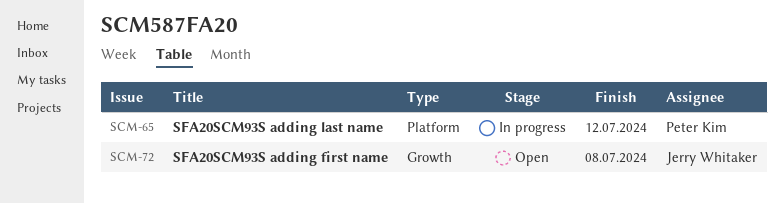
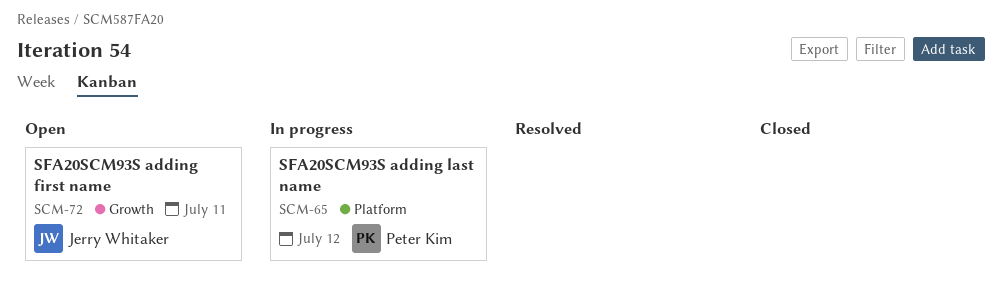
SCM-72, due: Jul 8 -> Jul 11

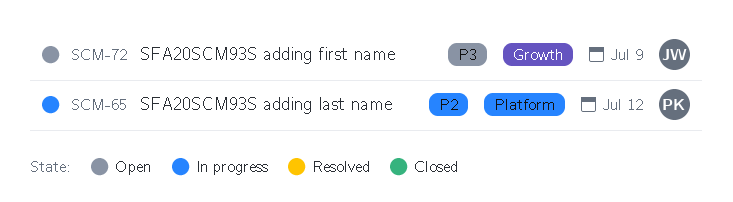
SCM-72, due: Jul 11 -> Jul 9

